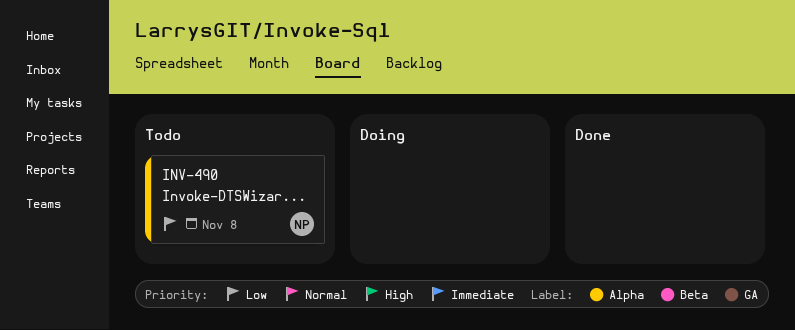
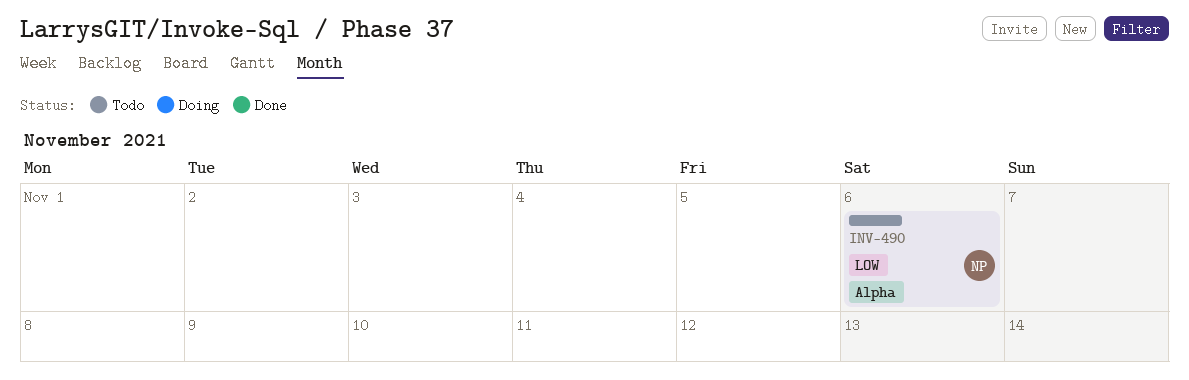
INV-490, due: Nov 8 -> Nov 6

